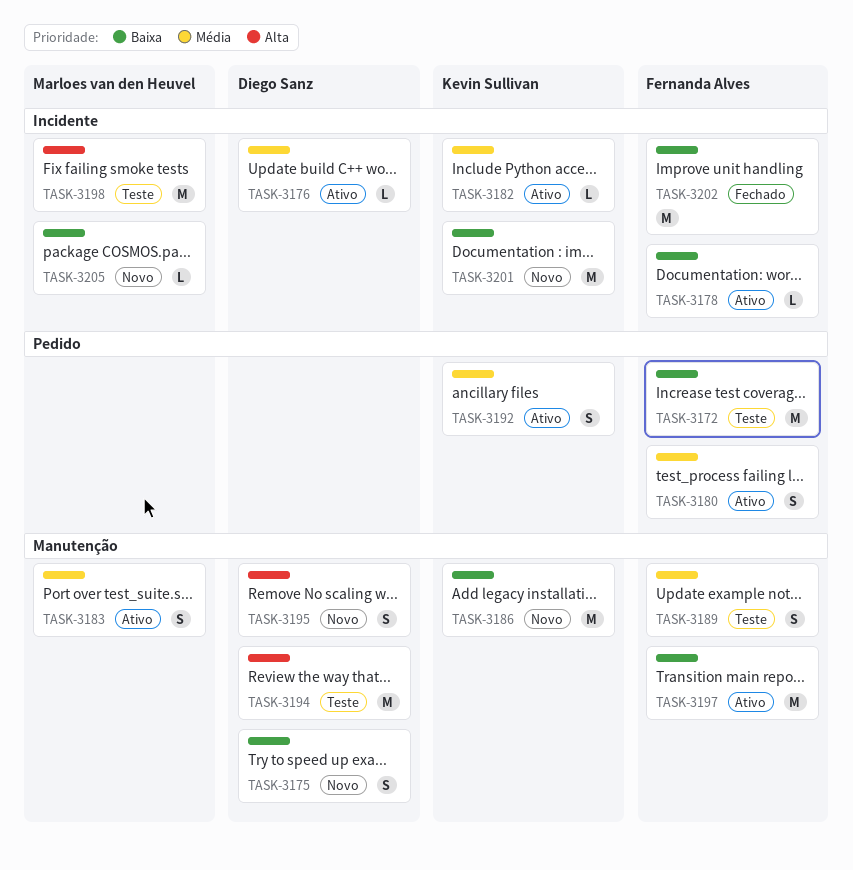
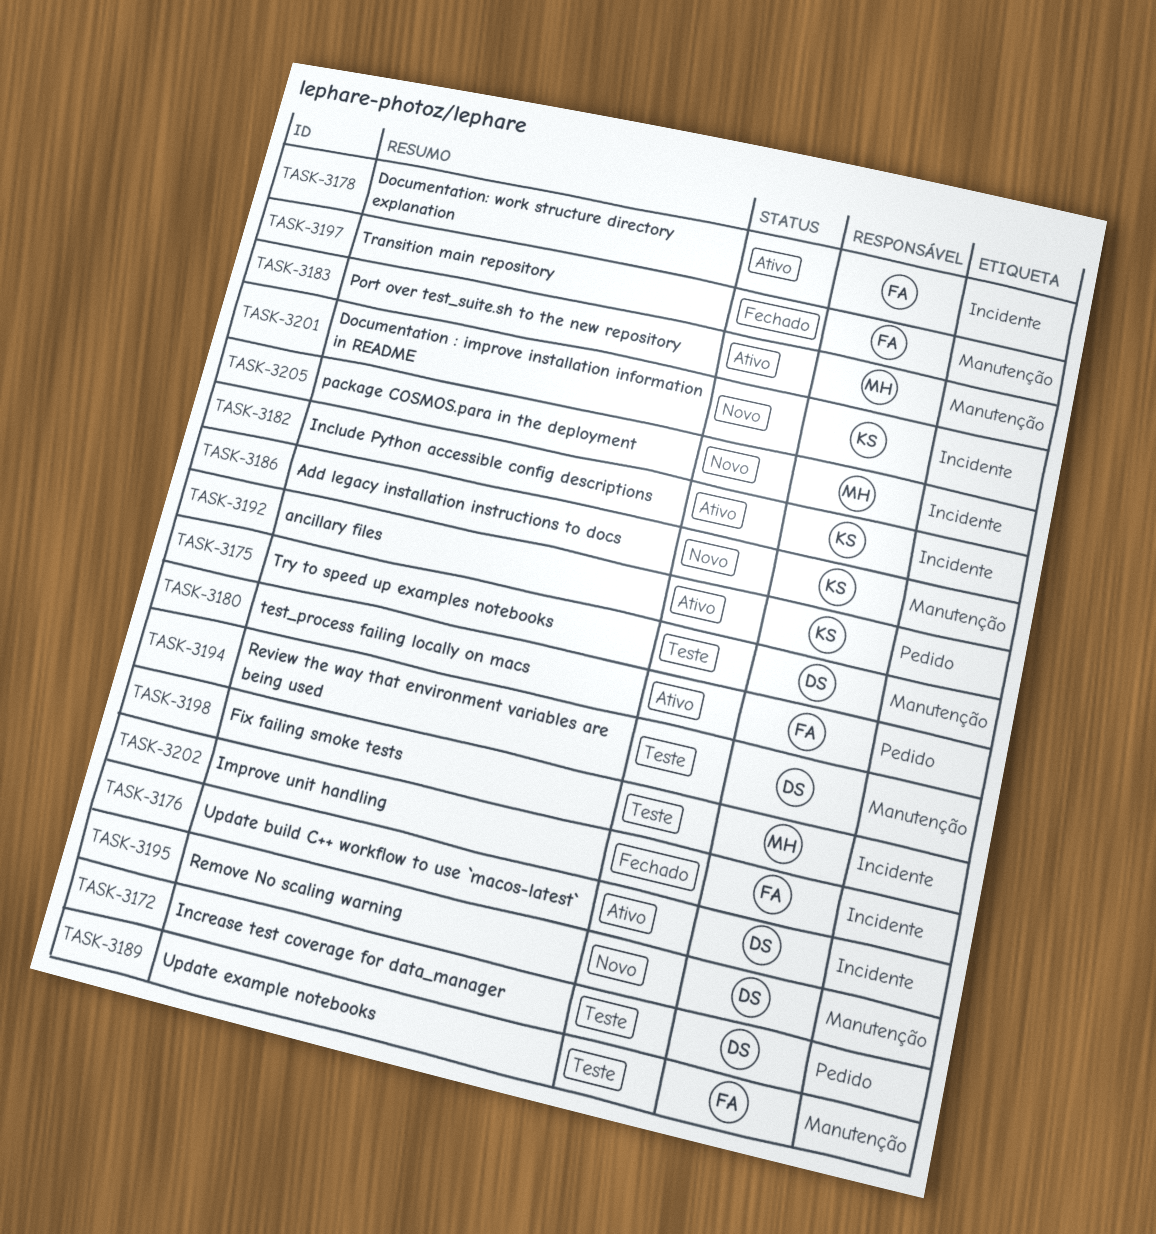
TASK-3172, owner: Fernanda Alves -> Diego Sanz
TASK-3175, status: Novo -> Teste
TASK-3197, status: Ativo -> Fechado

